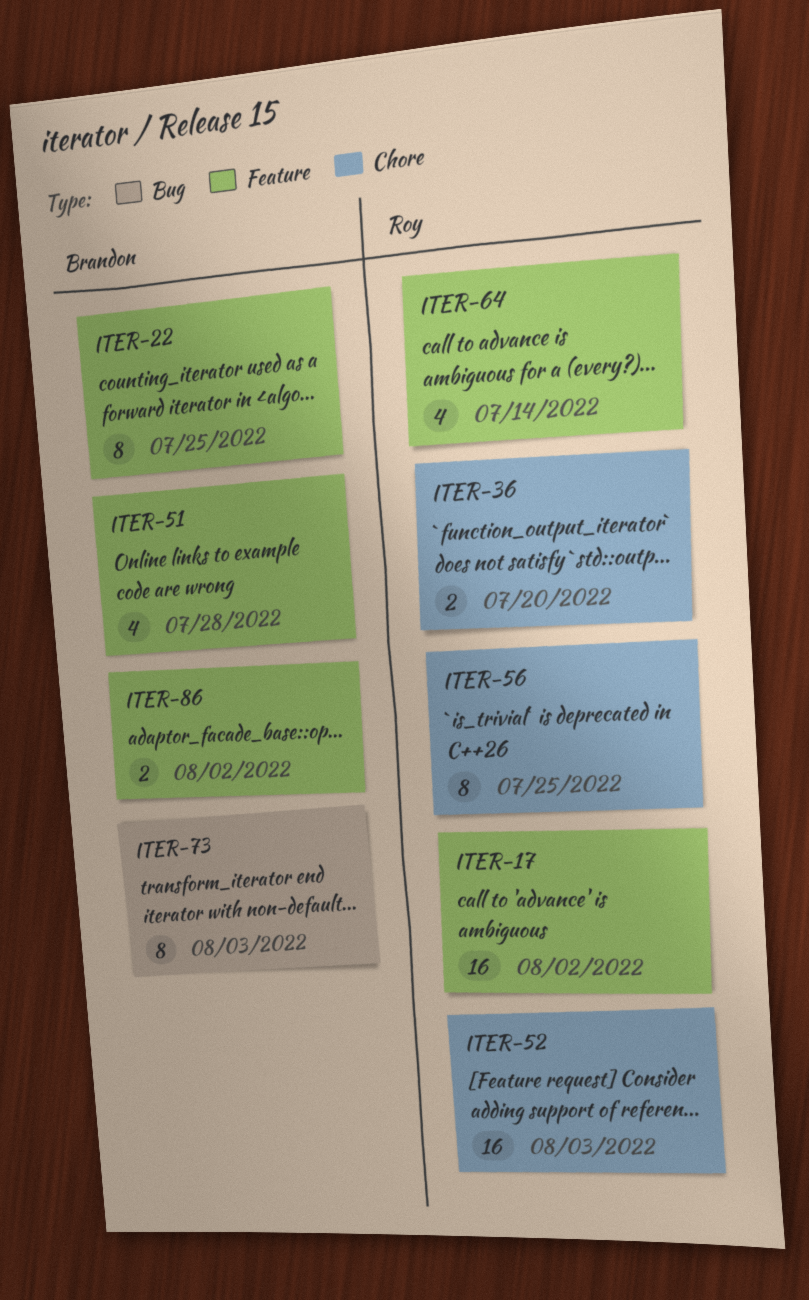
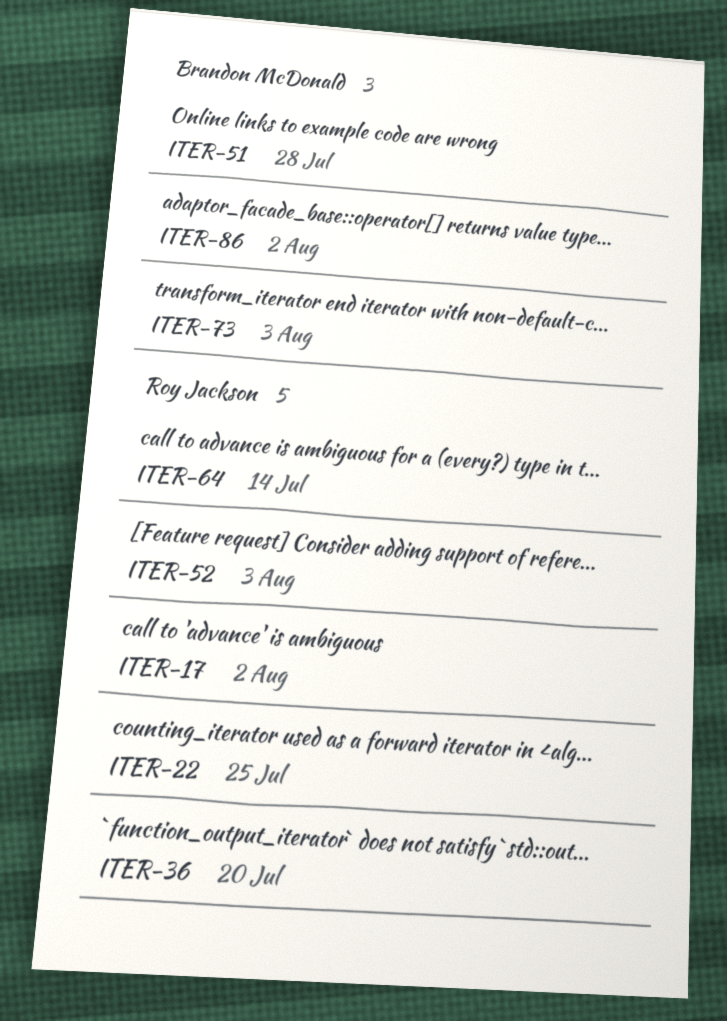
ITER-22, owner: Brandon McDonald -> Roy Jackson
ITER-56: present -> none

